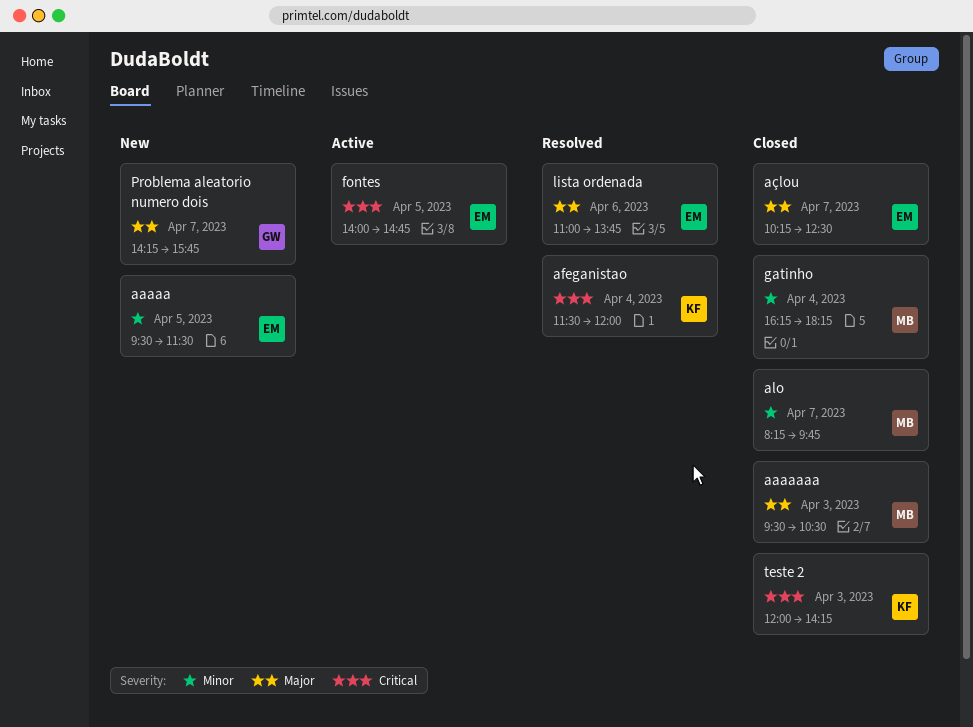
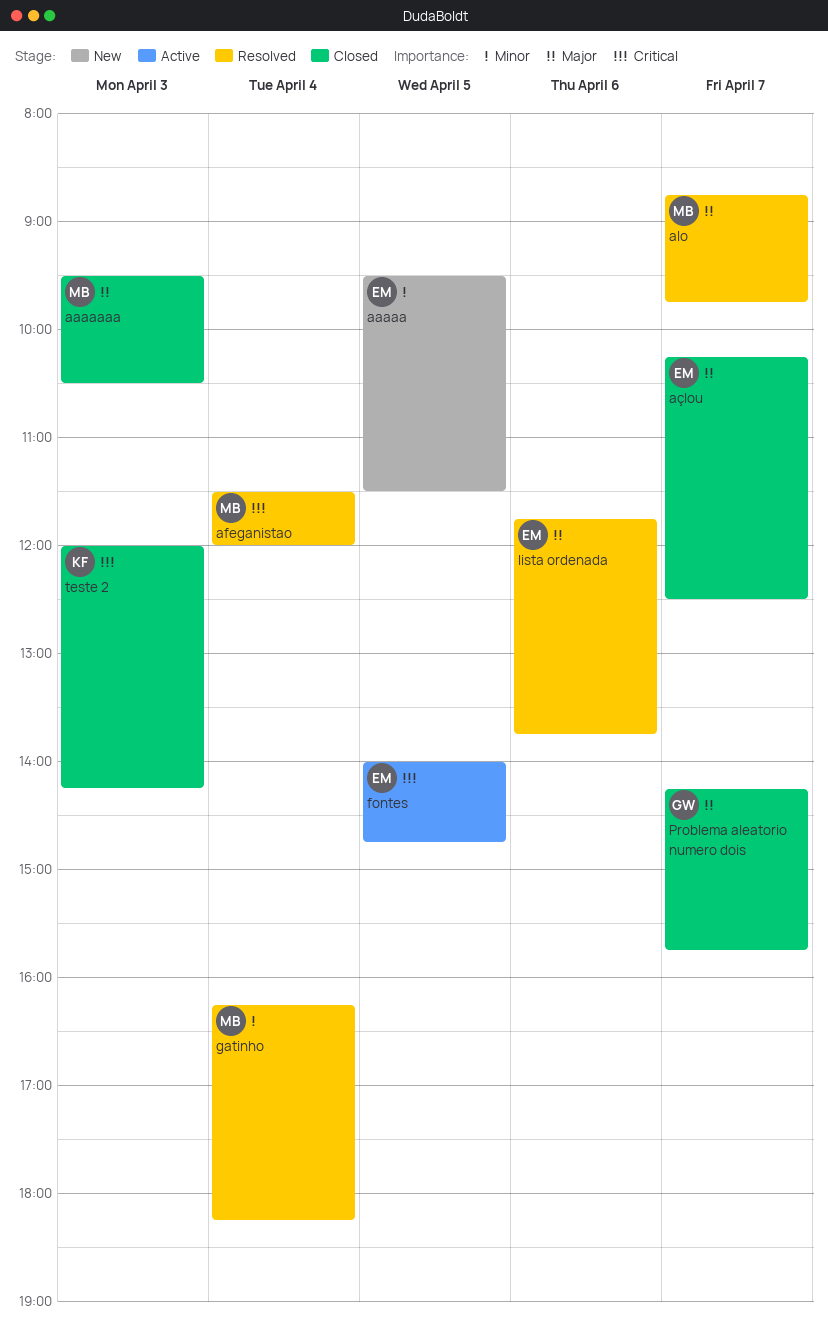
afeganistao, owner: KF -> MB
alo, status: Closed -> Resolved
alo, priority: Minor -> Major
alo, begins: 08:15 -> 08:45
gatinho, status: Closed -> Resolved
lista ordenada, begins: 11:00 -> 11:45
Problema aleatorio numero dois, status: New -> Closed

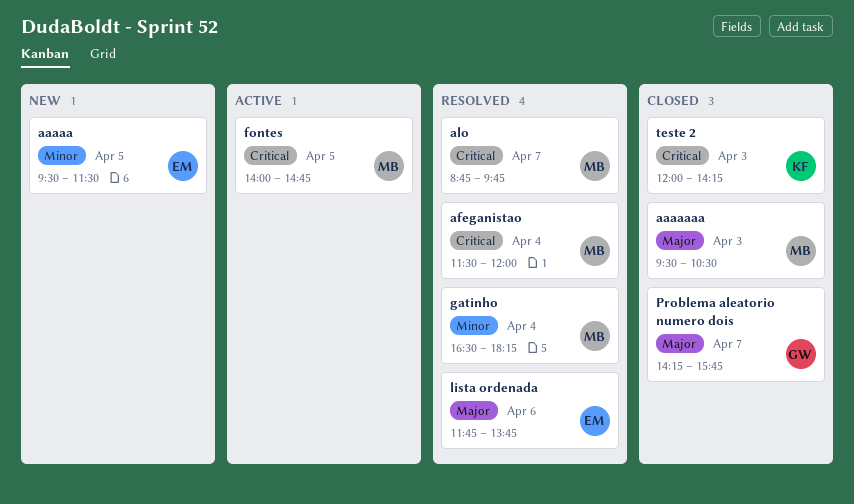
alo, priority: Major -> Critical
açlou: present -> none
fontes, owner: EM -> MB
gatinho, begins: 16:15 -> 16:30

